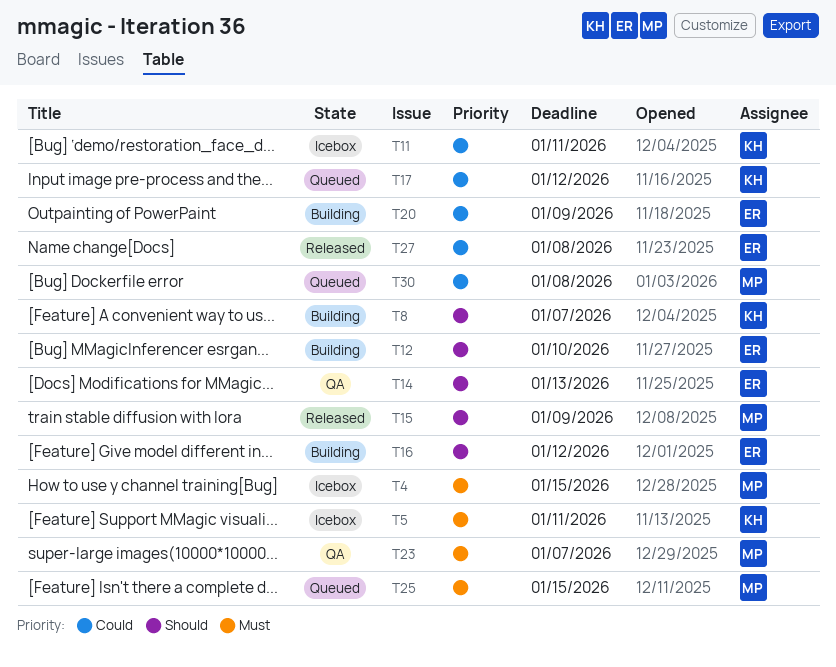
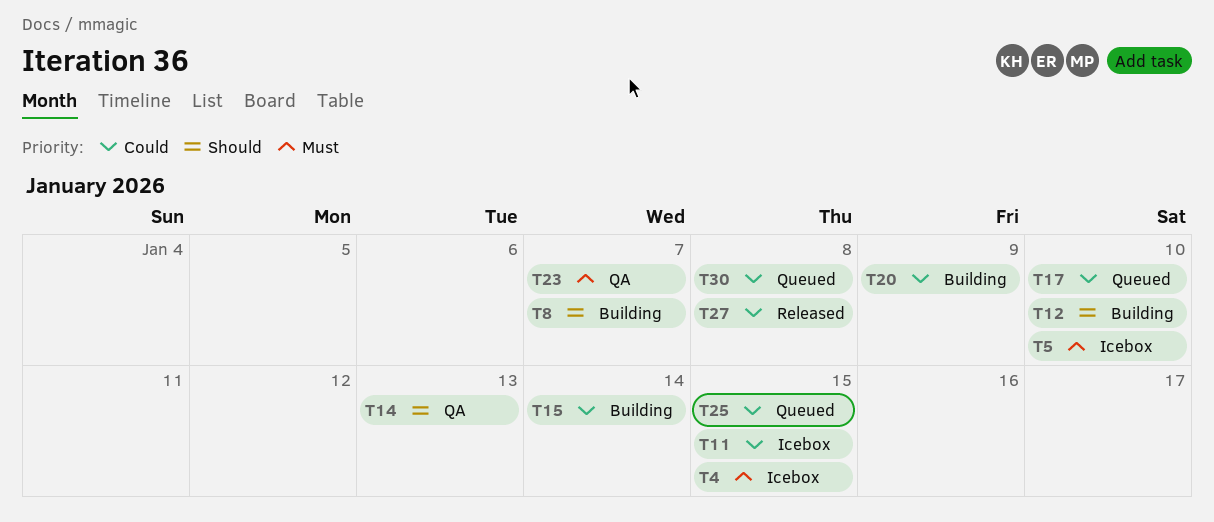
T5, due: Jan 11 -> Jan 10
T11, due: Jan 11 -> Jan 15
T15, status: Released -> Building
T15, priority: Should -> Could
T15, due: Jan 9 -> Jan 14
T16: present -> none
T17, due: Jan 12 -> Jan 10
T25, priority: Must -> Could

